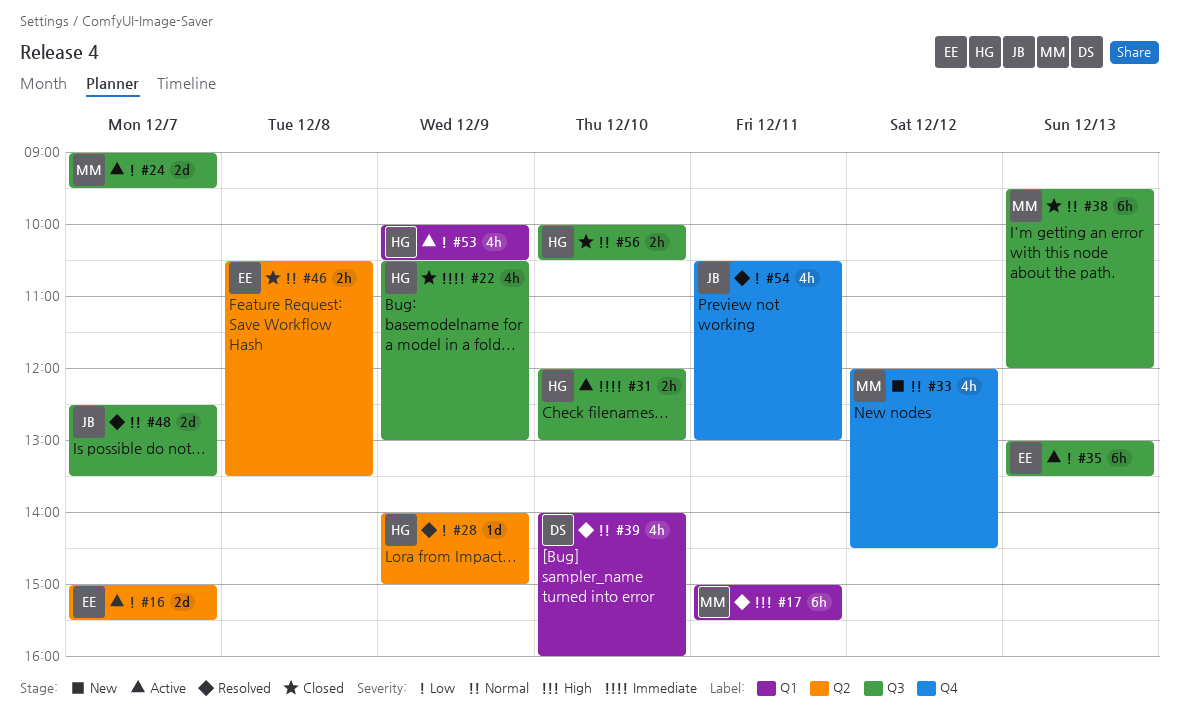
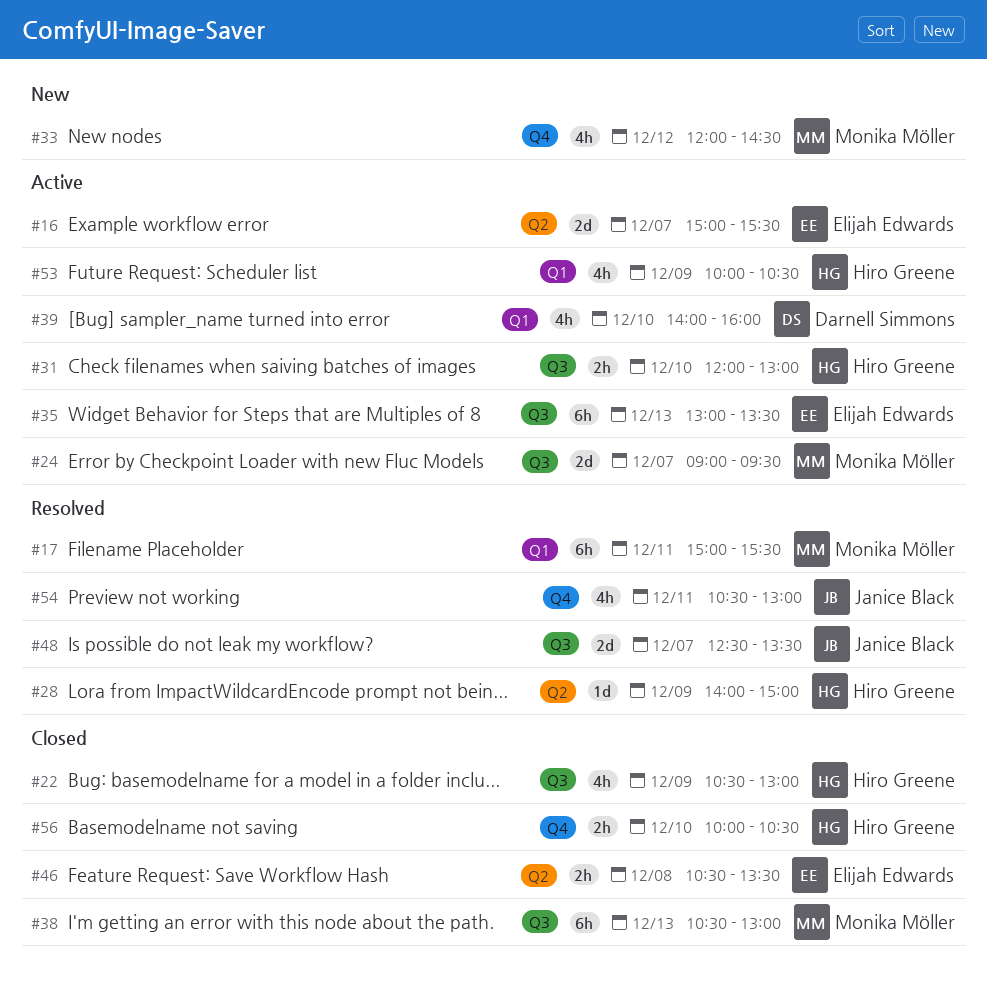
#38, begins: 09:30 -> 10:30
#38, ends: 12:00 -> 13:00
#39, status: Resolved -> Active
#56, label: Q3 -> Q4

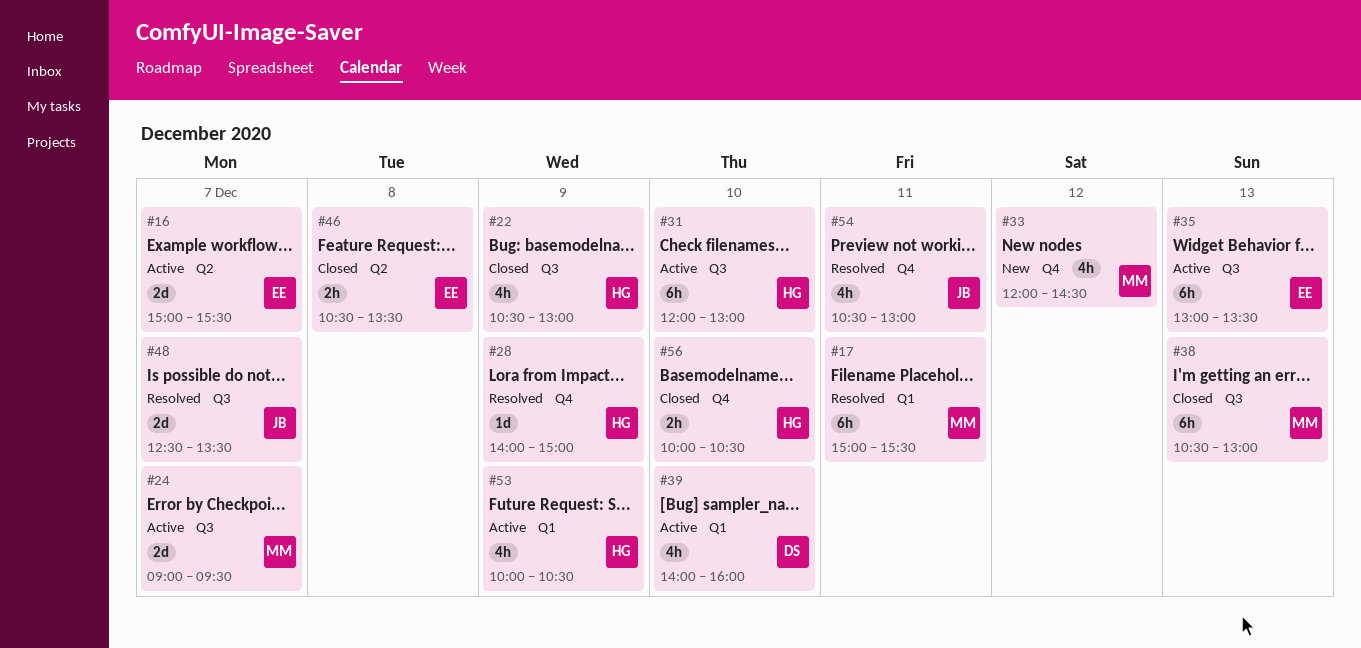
#28, label: Q2 -> Q4
#31, estimate: 2h -> 6h

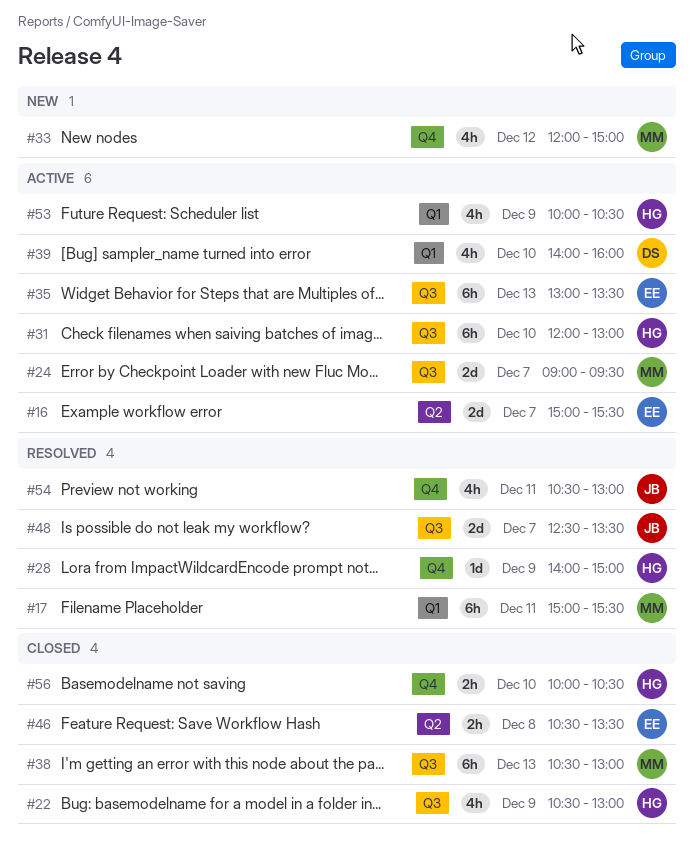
#33, ends: 14:30 -> 15:00

